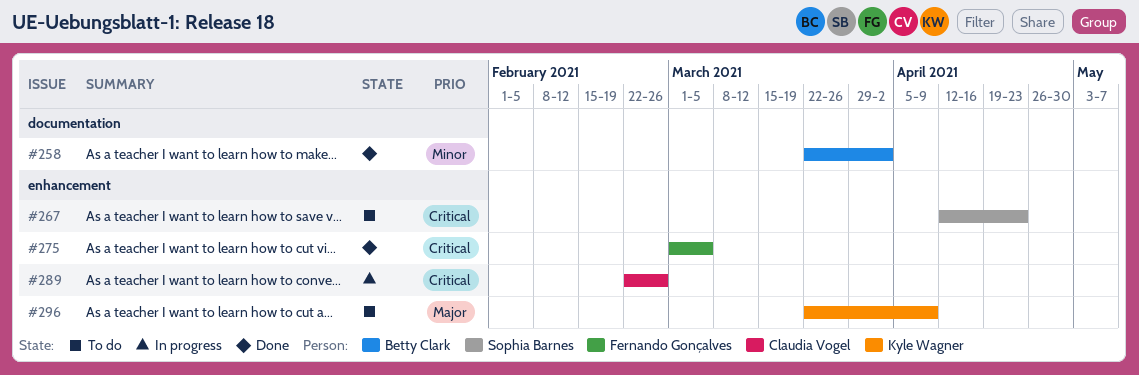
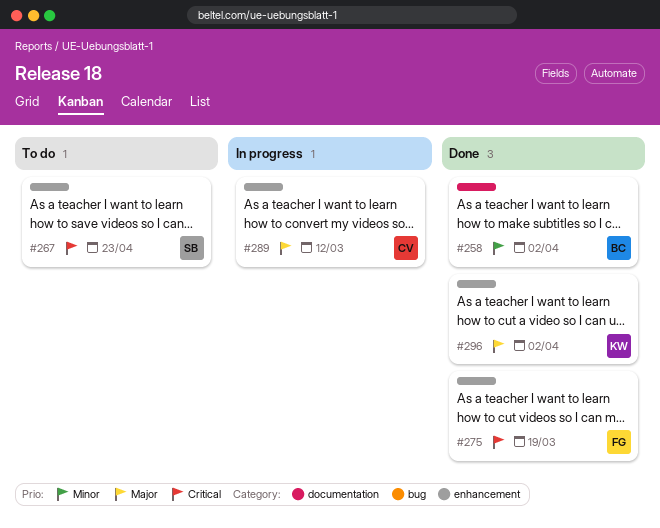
#275, due: Mar 5 -> Mar 19
#289, priority: Critical -> Major
#289, due: Feb 26 -> Mar 12
#296, status: To do -> Done
#296, due: Apr 9 -> Apr 2

